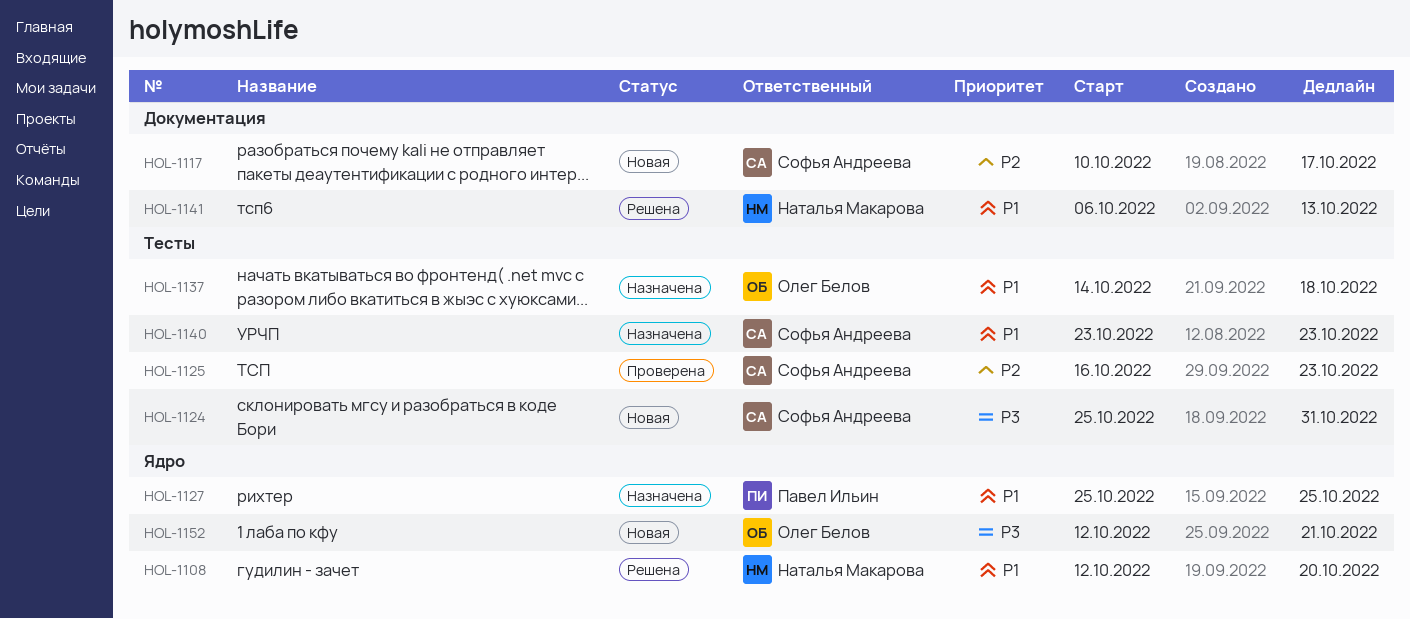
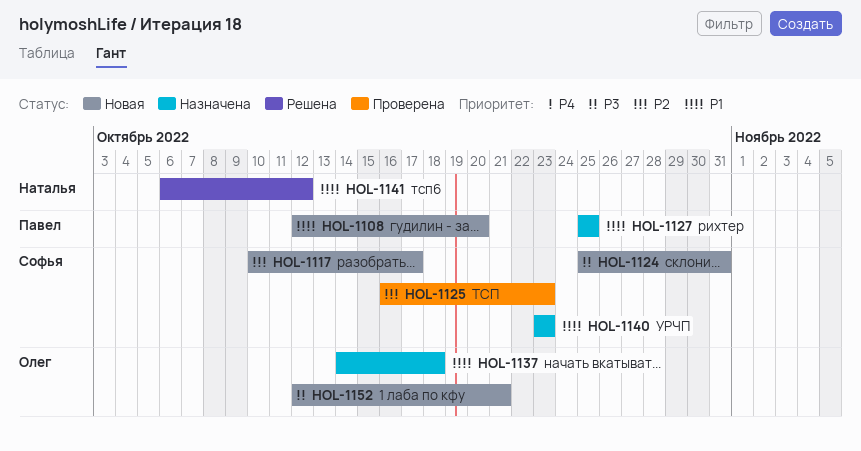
HOL-1108, status: Решена -> Новая
HOL-1108, owner: Наталья Макарова -> Павел Ильин
HOL-1141, due: Oct 13 -> Oct 12

